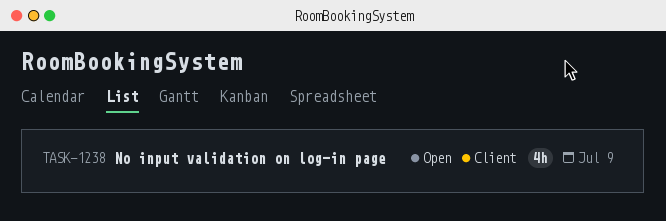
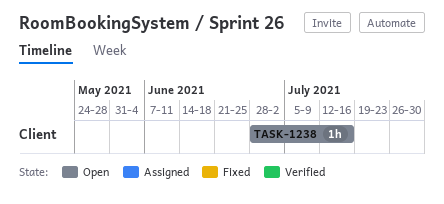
TASK-1238, estimate: 4h -> 1h
TASK-1238, due: Jul 9 -> Jul 16

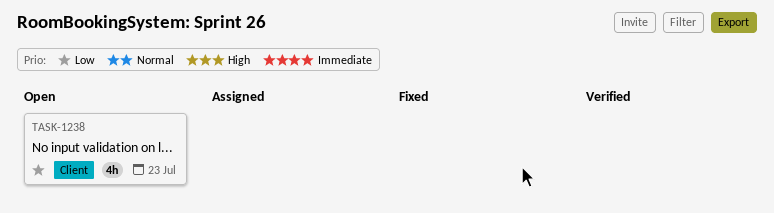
TASK-1238, estimate: 1h -> 4h
TASK-1238, due: Jul 16 -> Jul 23

